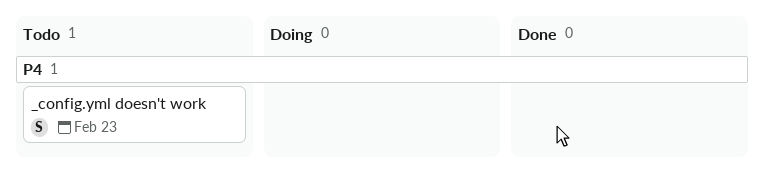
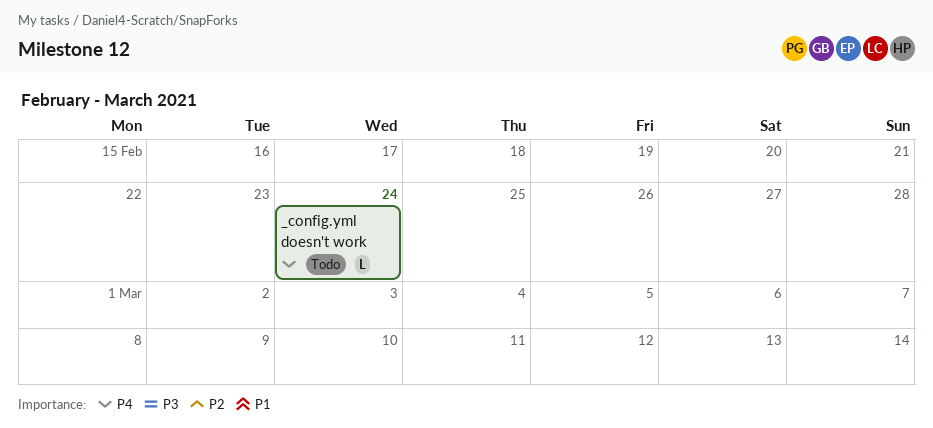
_config.yml doesn't work, estimate: S -> L
_config.yml doesn't work, due: Feb 23 -> Feb 24

